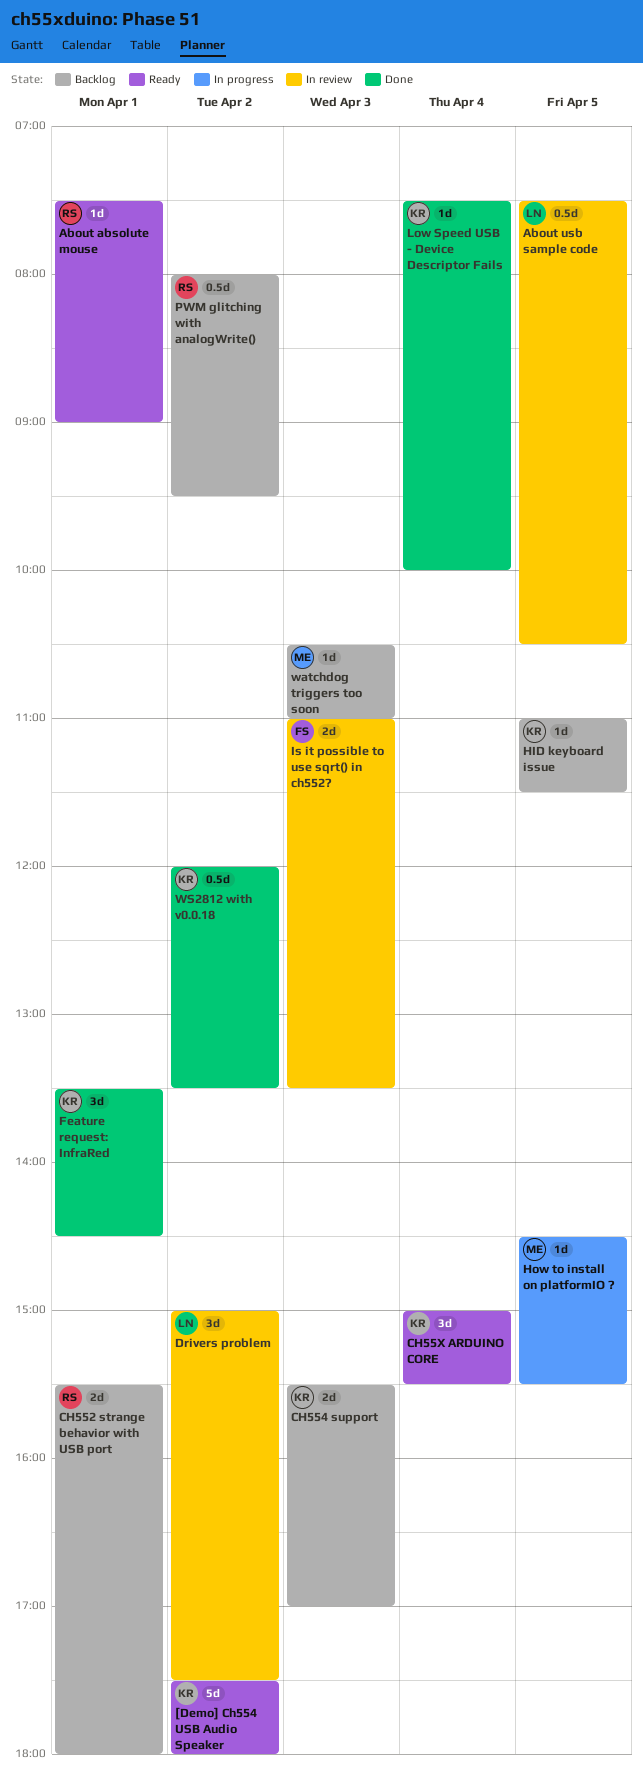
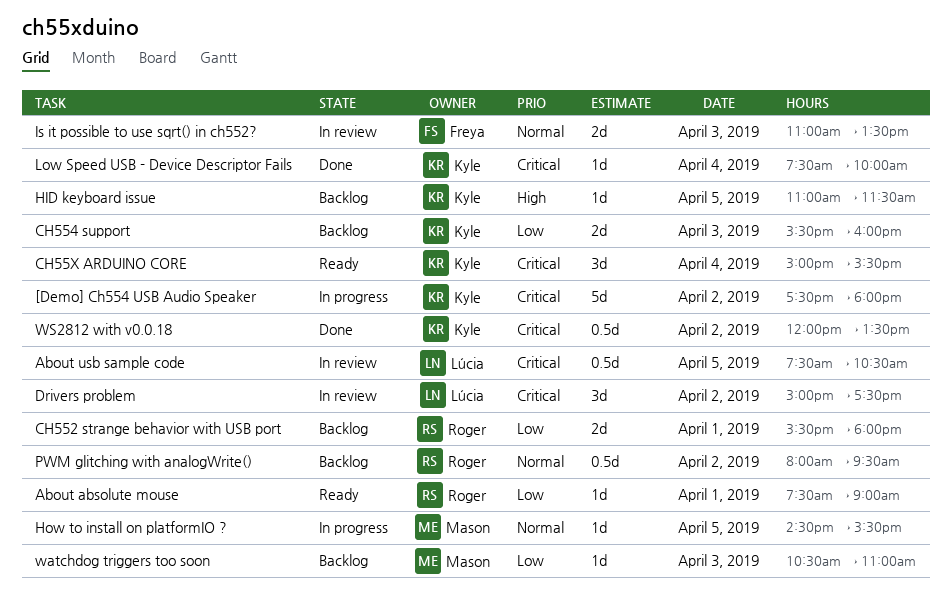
[Demo] Ch554 USB Audio Speaker, status: Ready -> In progress
CH554 support, ends: 17:00 -> 16:00
Feature request: InfraRed: present -> none

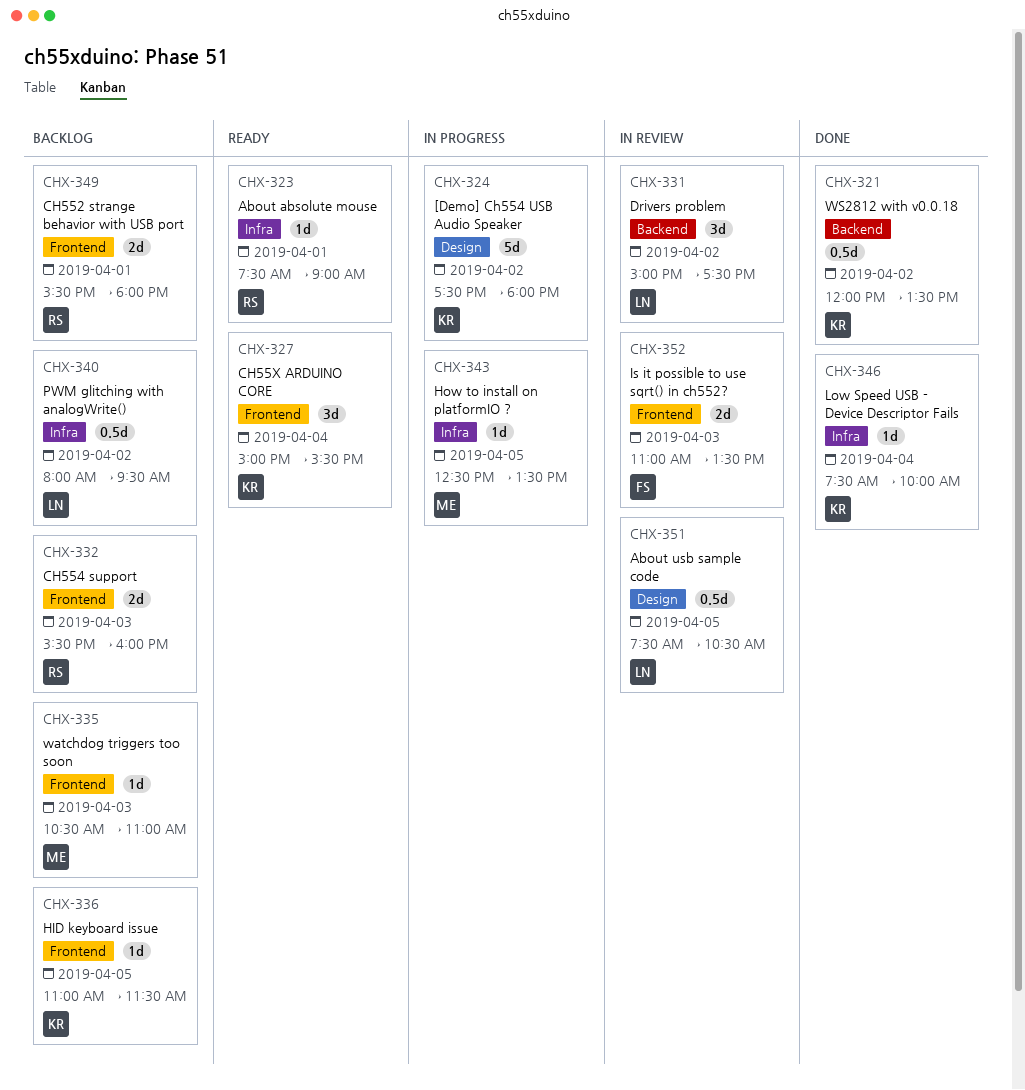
CH554 support, owner: Kyle -> Roger
How to install on platformIO ?, begins: 14:30 -> 12:30
How to install on platformIO ?, ends: 15:30 -> 13:30
PWM glitching with analogWrite(), owner: Roger -> Lúcia

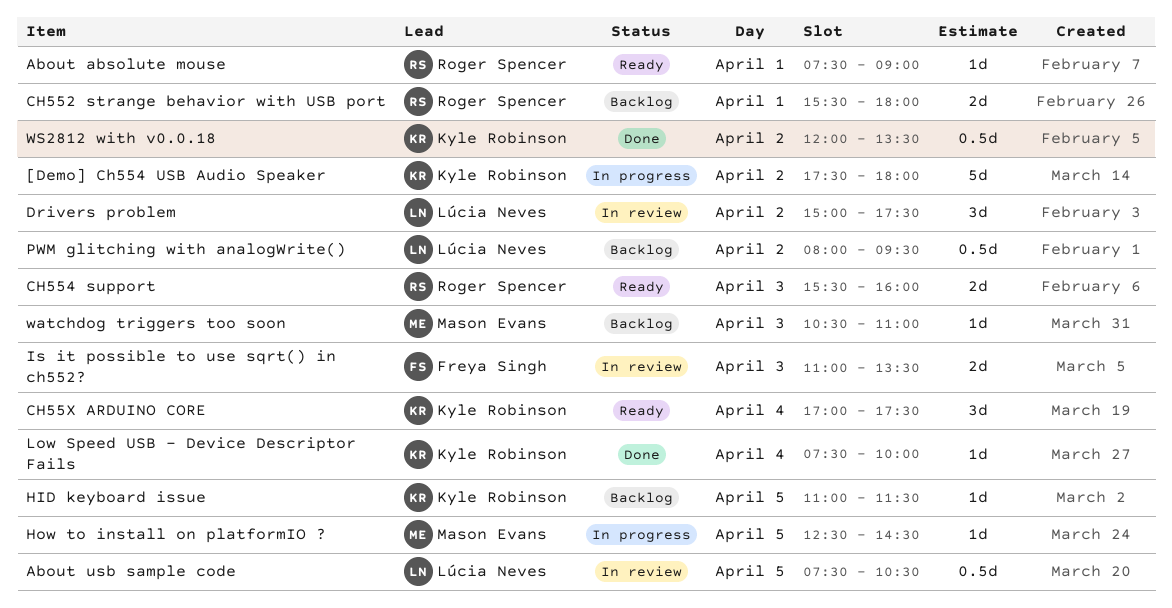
CH554 support, status: Backlog -> Ready
CH55X ARDUINO CORE, begins: 15:00 -> 17:00
CH55X ARDUINO CORE, ends: 15:30 -> 17:30
How to install on platformIO ?, ends: 13:30 -> 14:30

